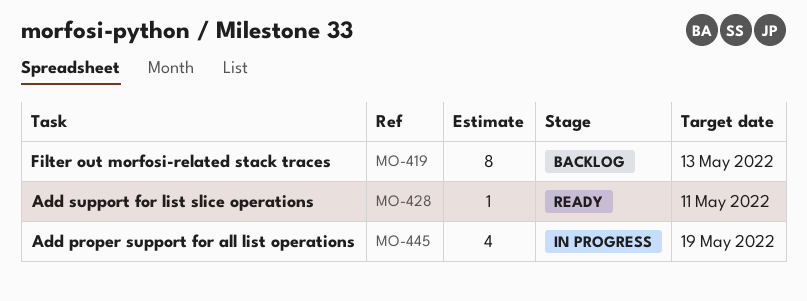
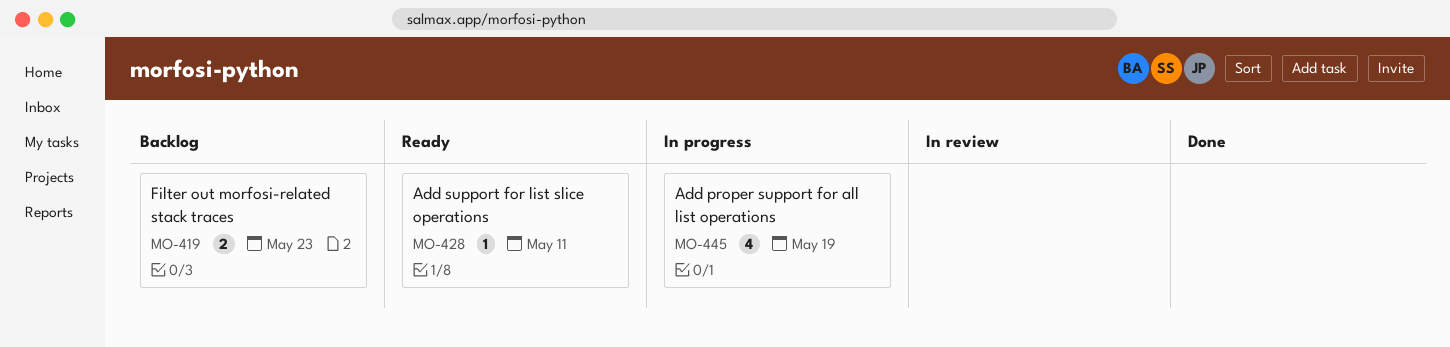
MO-419, estimate: 8 -> 2
MO-419, due: May 13 -> May 23

